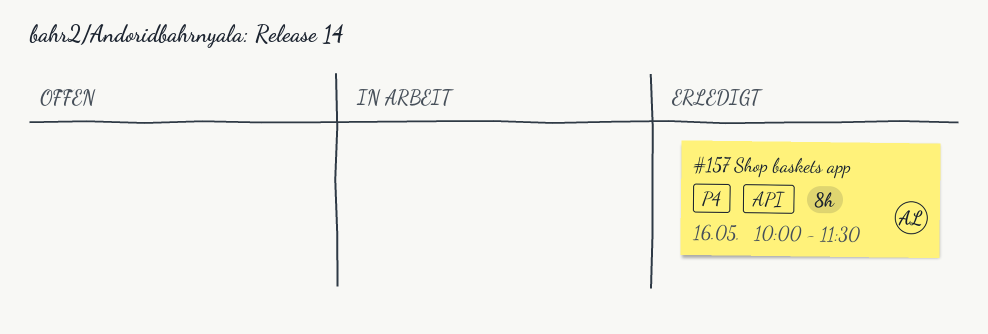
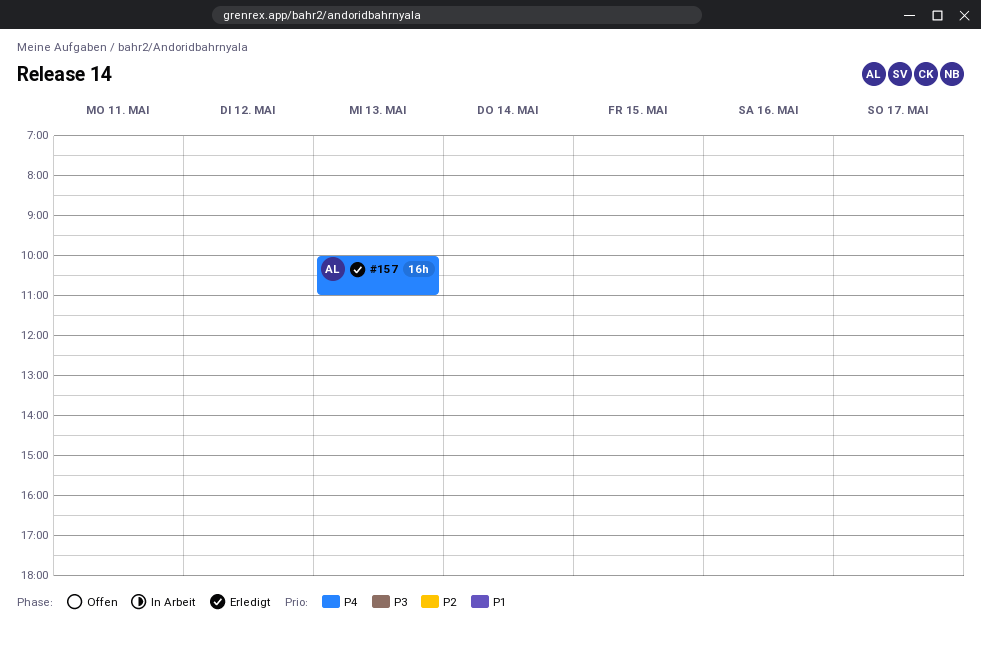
#157, estimate: 8h -> 16h
#157, day: May 16 -> May 13
#157, ends: 11:30 -> 11:00

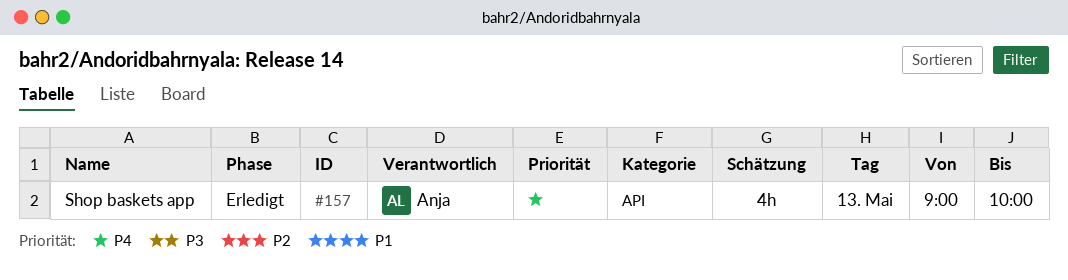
#157, estimate: 16h -> 4h
#157, begins: 10:00 -> 09:00
#157, ends: 11:00 -> 10:00

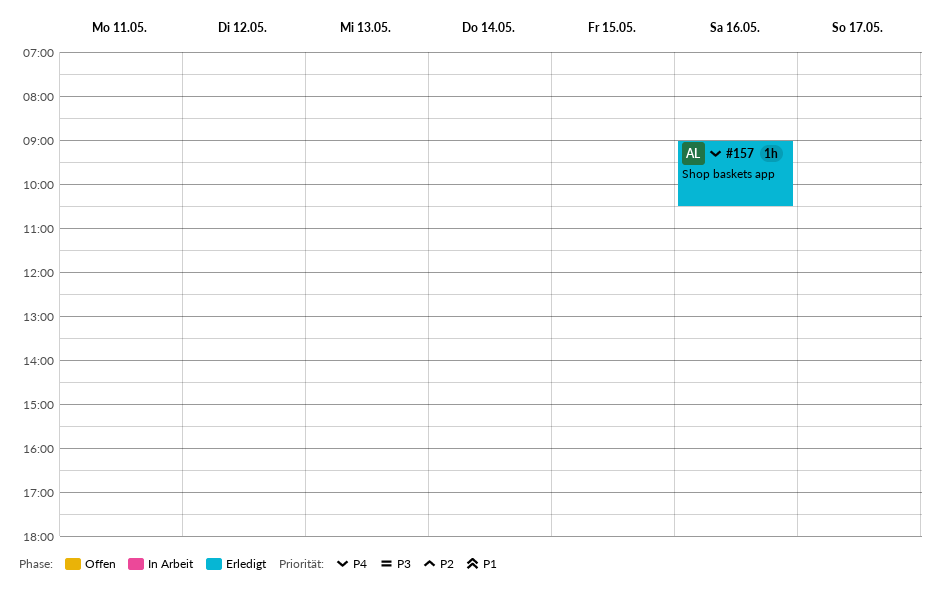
#157, estimate: 4h -> 1h
#157, day: May 13 -> May 16
#157, ends: 10:00 -> 10:30

